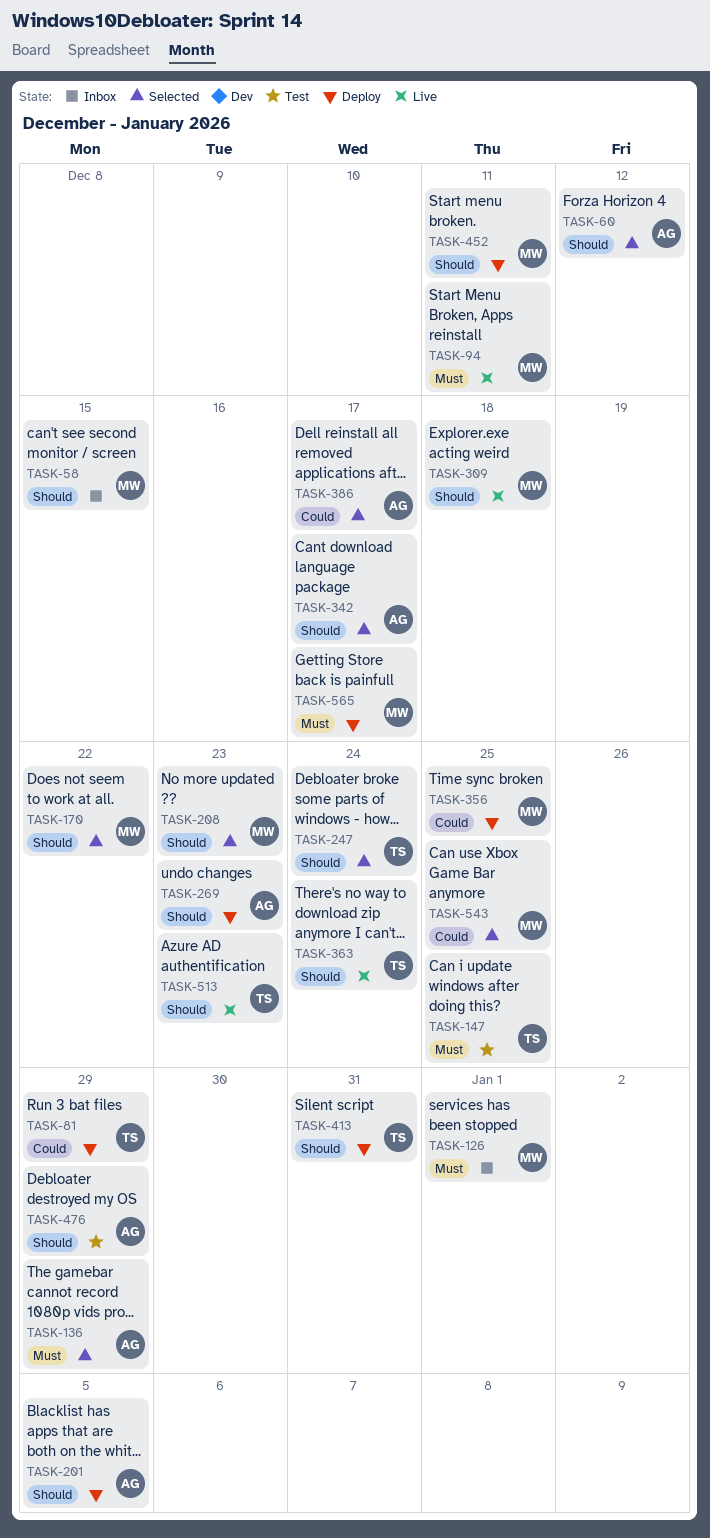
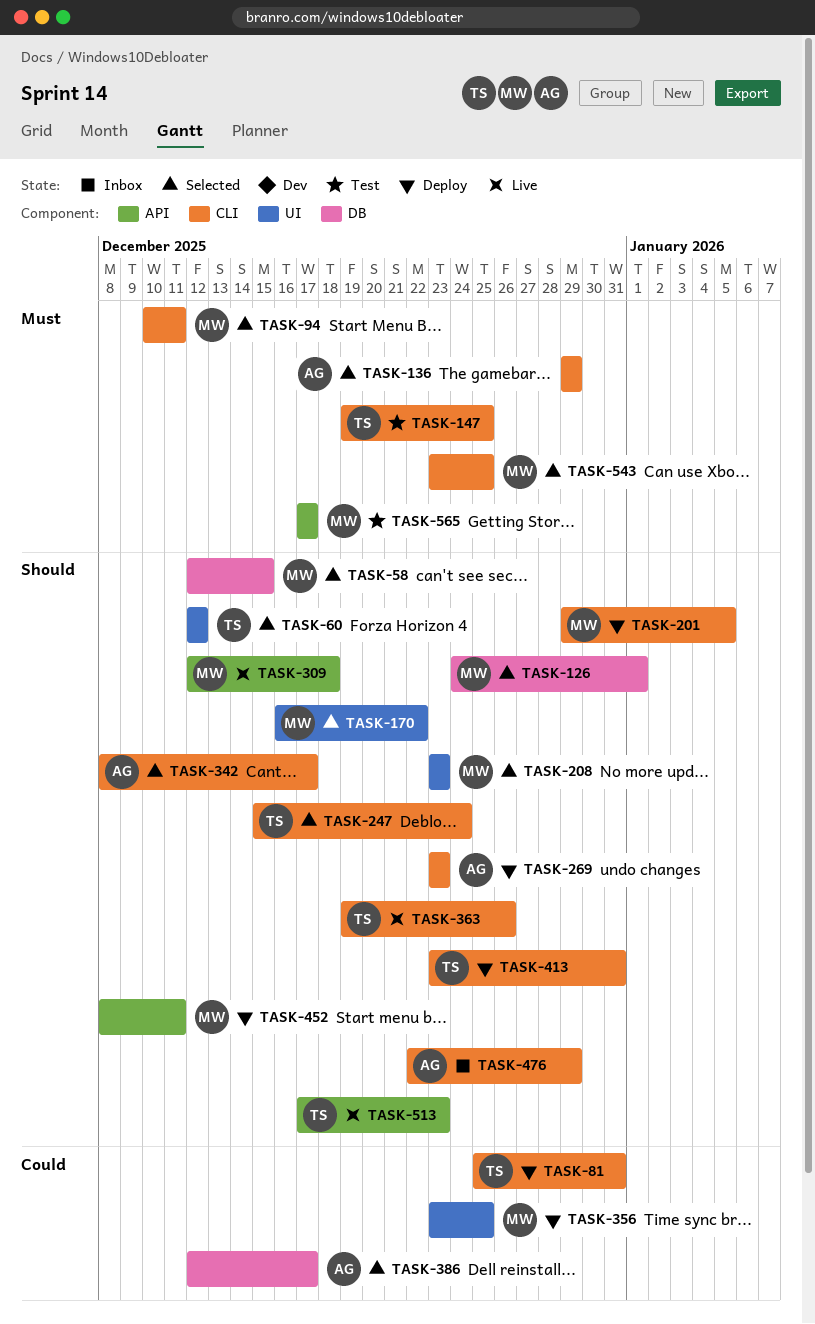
TASK-58, status: Inbox -> Selected
TASK-60, owner: AG -> TS
TASK-81, due: Dec 29 -> Dec 31
TASK-94, status: Live -> Selected
TASK-126, status: Inbox -> Selected
TASK-126, priority: Must -> Should
TASK-201, owner: AG -> MW
TASK-363, due: Dec 24 -> Dec 26
TASK-476, status: Test -> Inbox
TASK-543, priority: Could -> Must
TASK-565, status: Deploy -> Test

